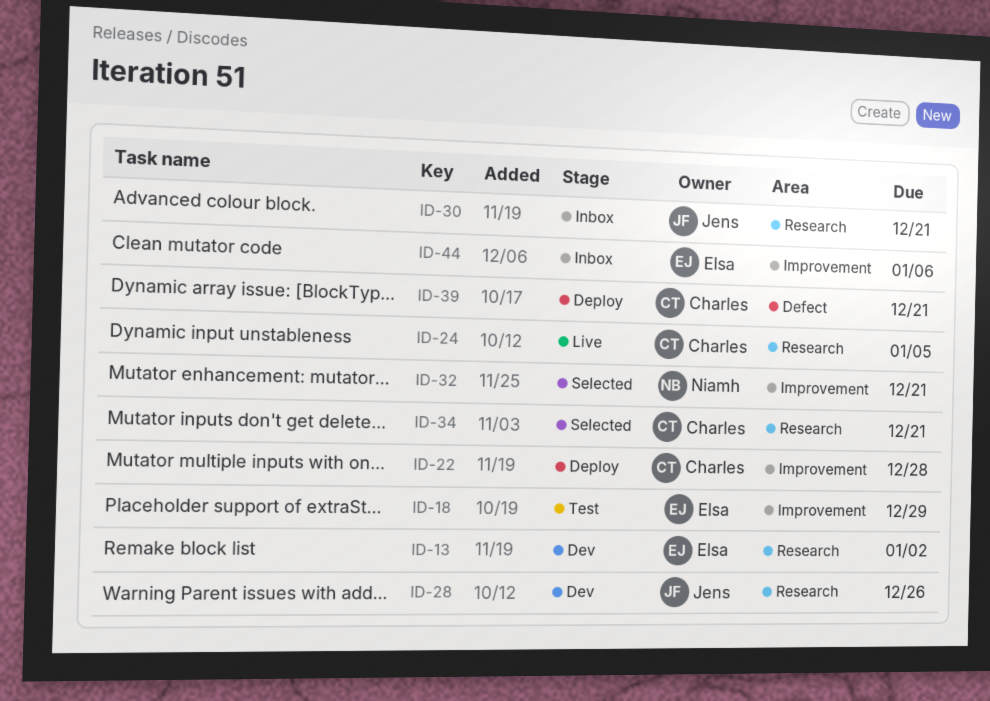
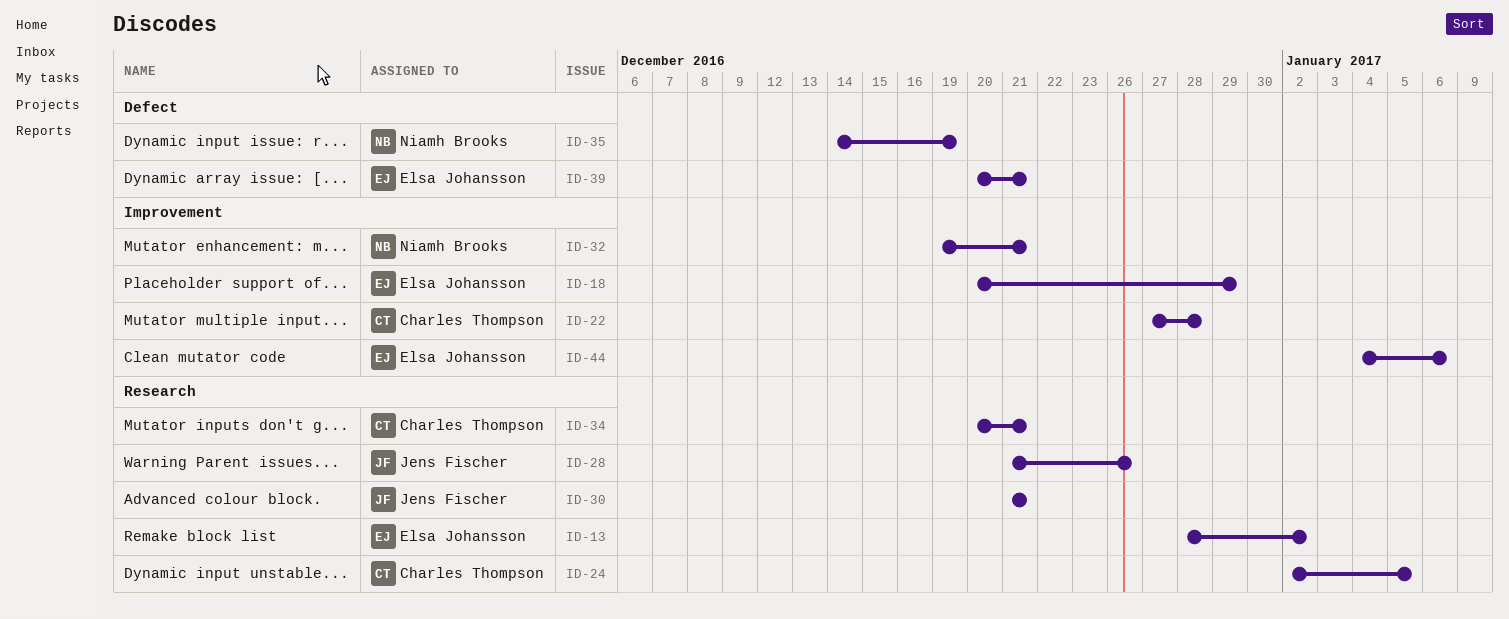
ID-35: none -> present
ID-39, owner: Charles Thompson -> Elsa Johansson

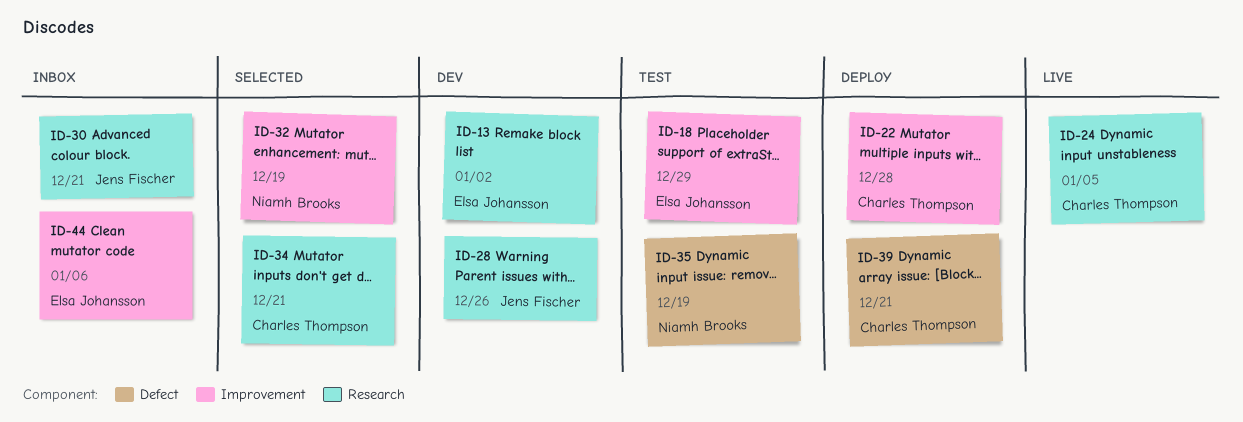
ID-32, due: Dec 21 -> Dec 19
ID-39, owner: Elsa Johansson -> Charles Thompson

